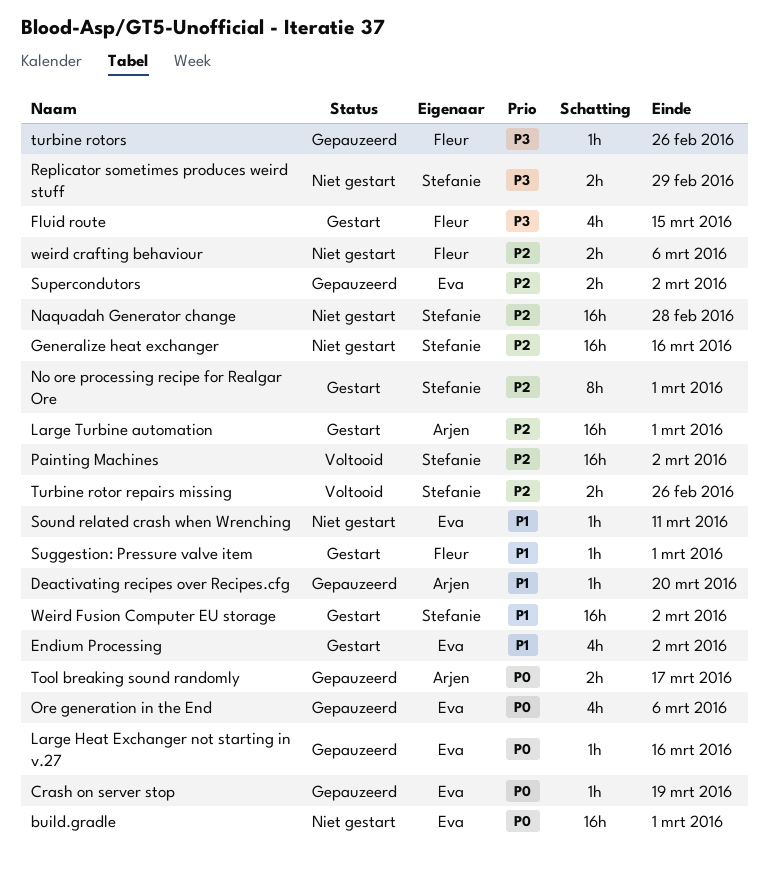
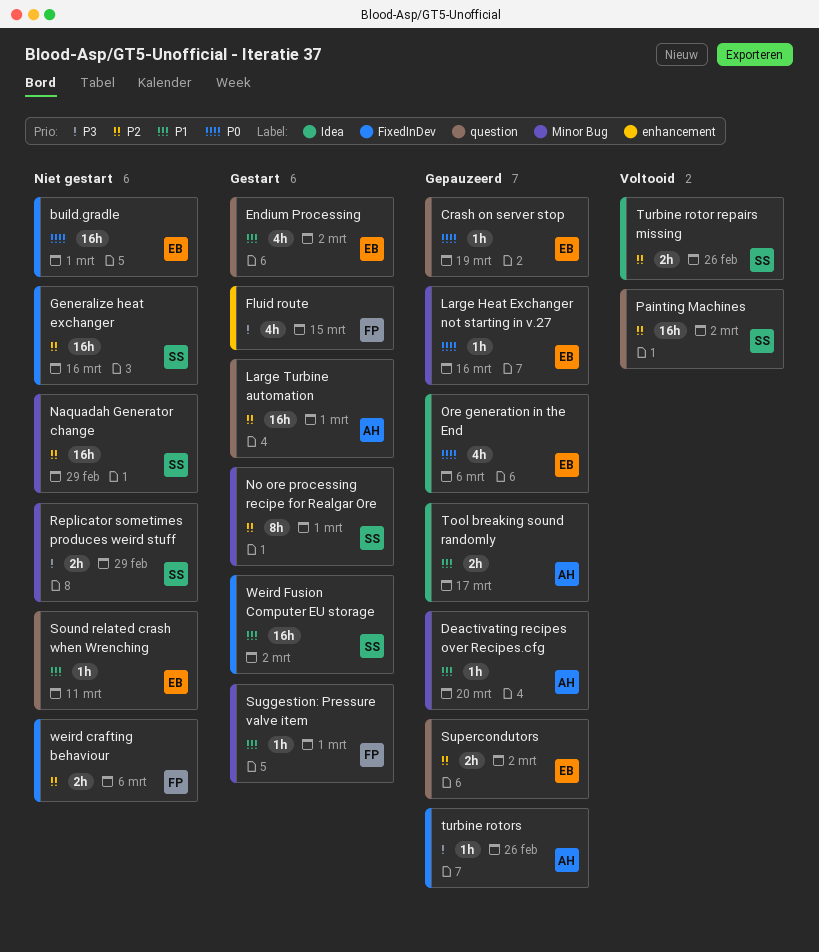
Naquadah Generator change, due: Feb 28 -> Feb 29
Tool breaking sound randomly, priority: P0 -> P1
turbine rotors, owner: Fleur -> Arjen

